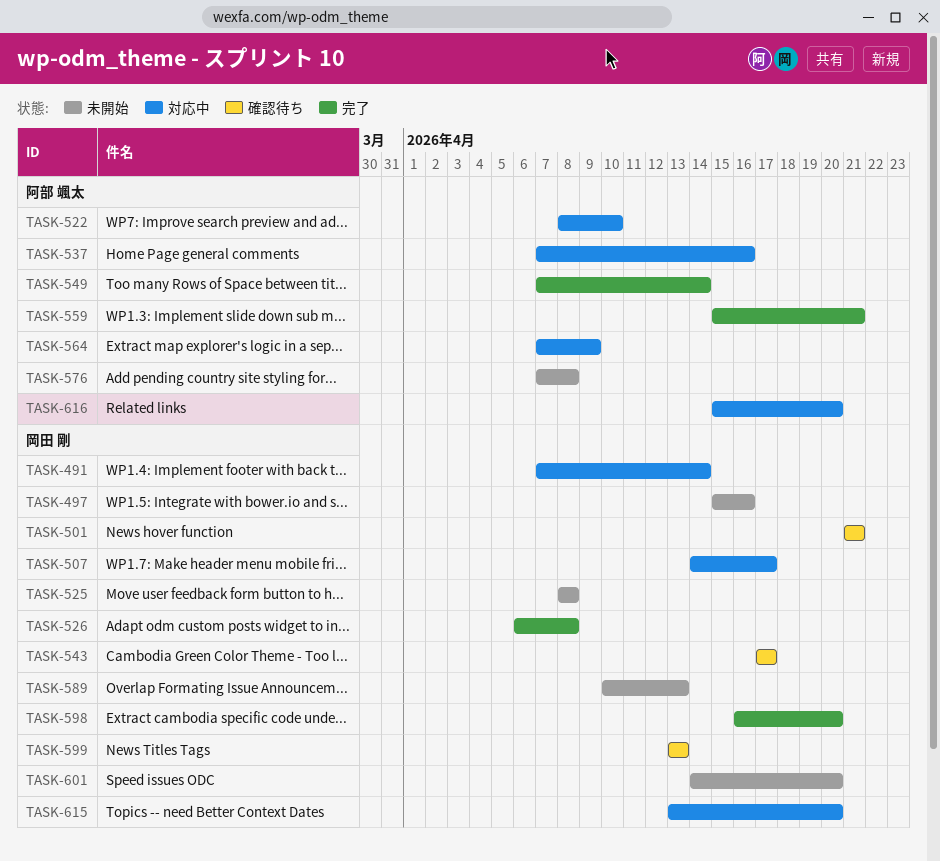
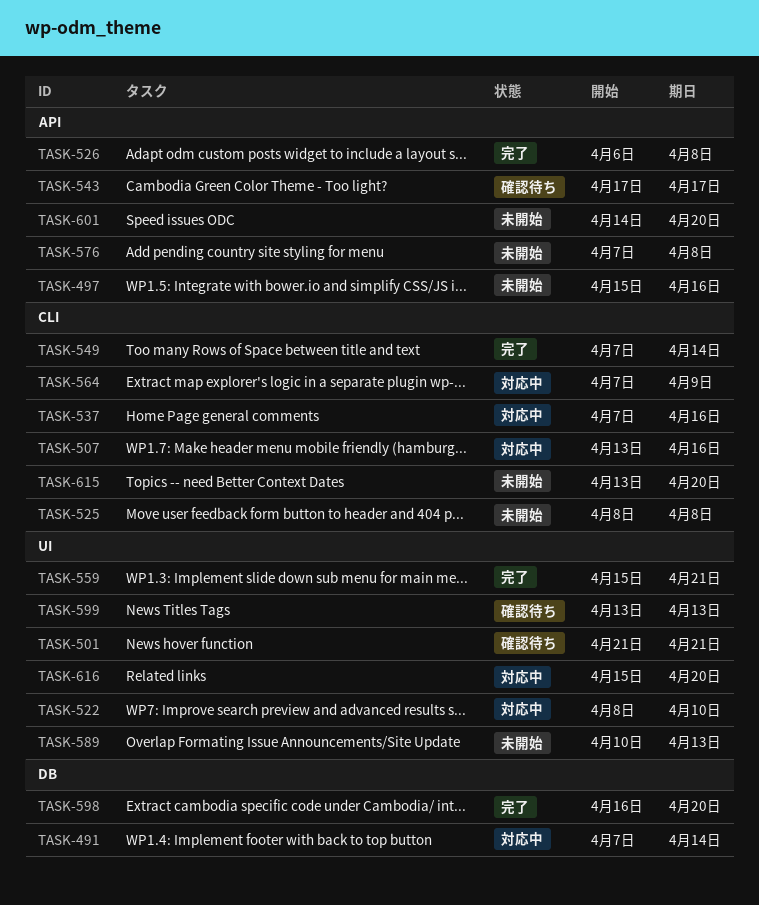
TASK-507, start: Apr 14 -> Apr 13
TASK-507, due: Apr 17 -> Apr 16
TASK-615, status: 対応中 -> 未開始

